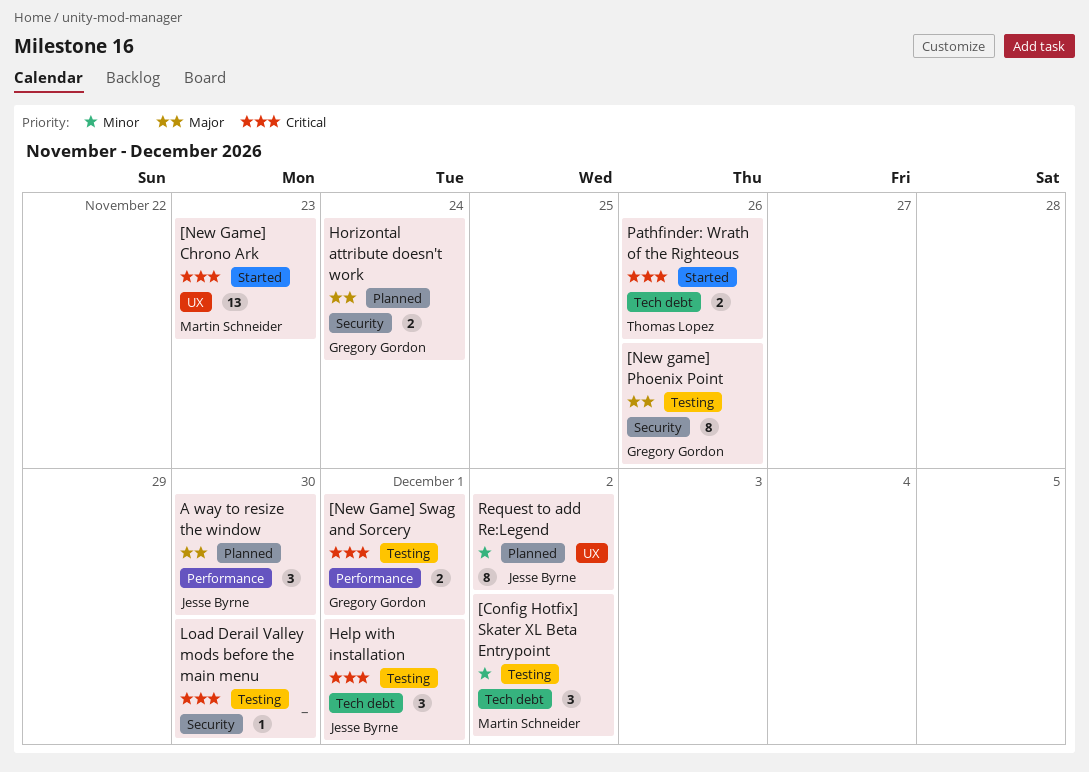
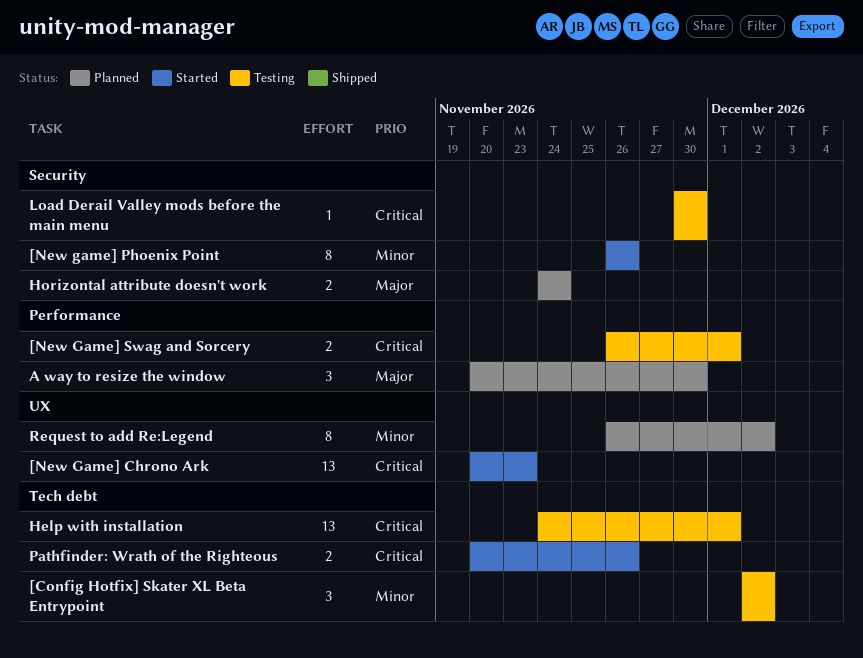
[New game] Phoenix Point, status: Testing -> Started
[New game] Phoenix Point, priority: Major -> Minor
Help with installation, estimate: 3 -> 13

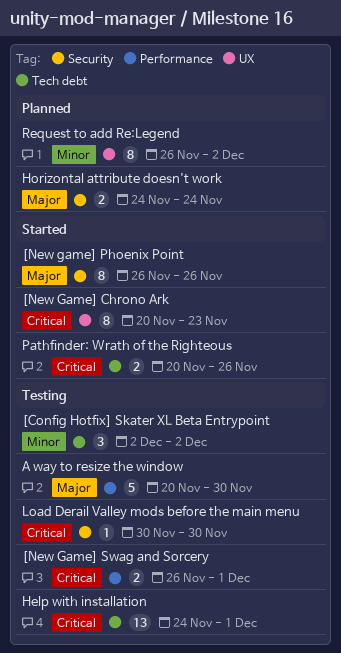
[New Game] Chrono Ark, estimate: 13 -> 8
[New game] Phoenix Point, priority: Minor -> Major
A way to resize the window, status: Planned -> Testing
A way to resize the window, estimate: 3 -> 5

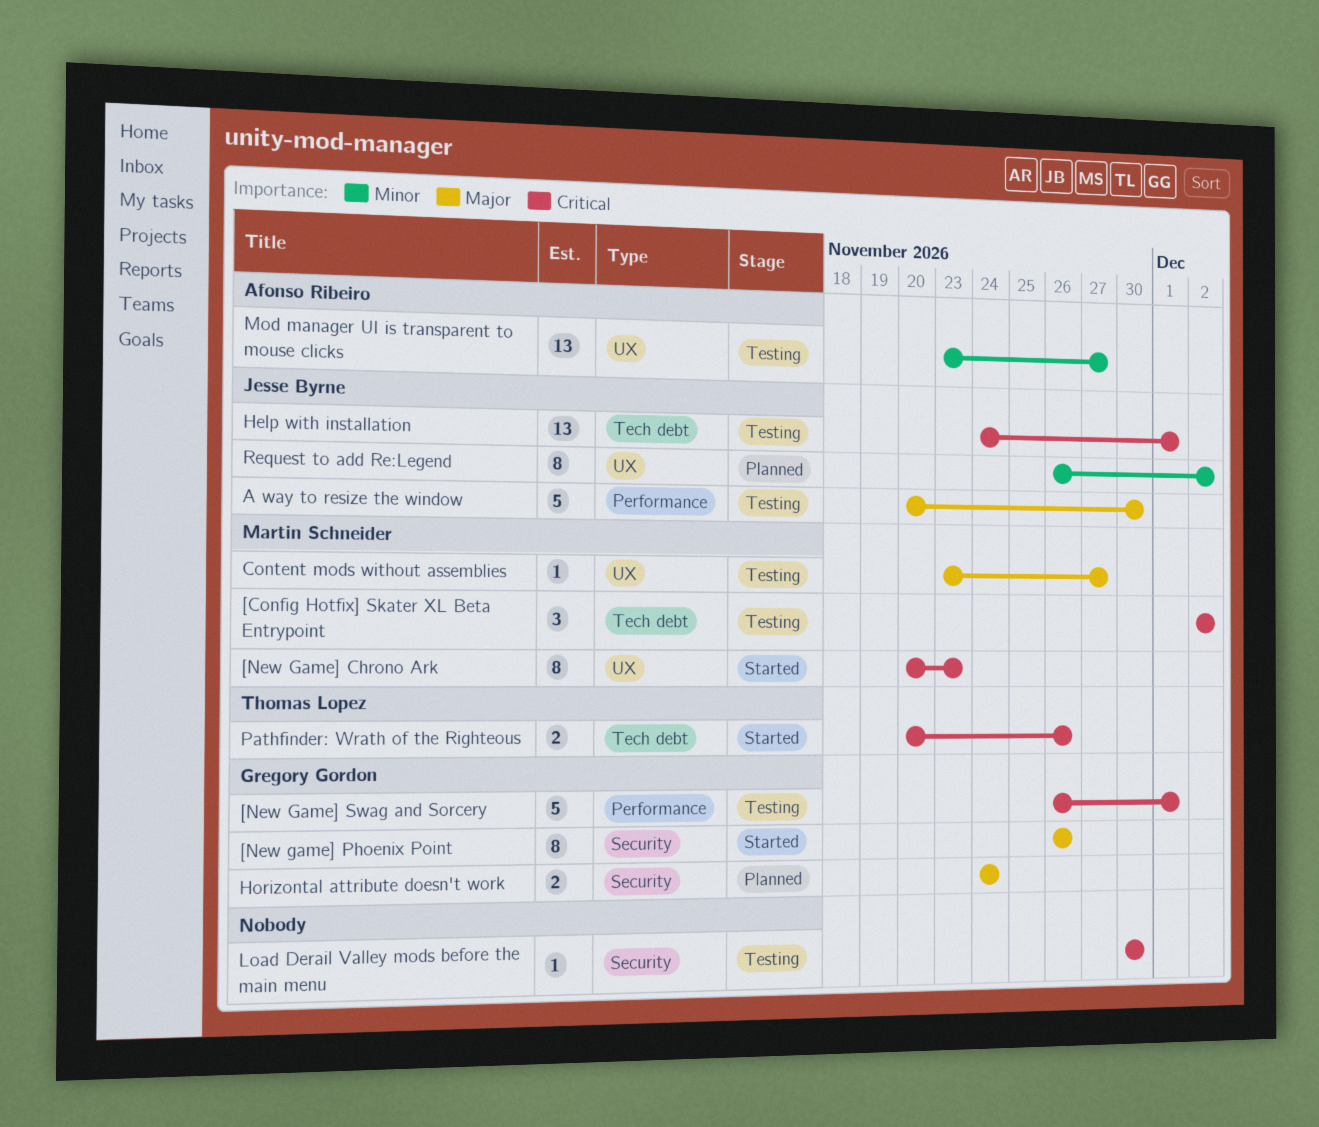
[Config Hotfix] Skater XL Beta Entrypoint, priority: Minor -> Critical
[New Game] Swag and Sorcery, estimate: 2 -> 5
Content mods without assemblies: none -> present
Mod manager UI is transparent to mouse clicks: none -> present

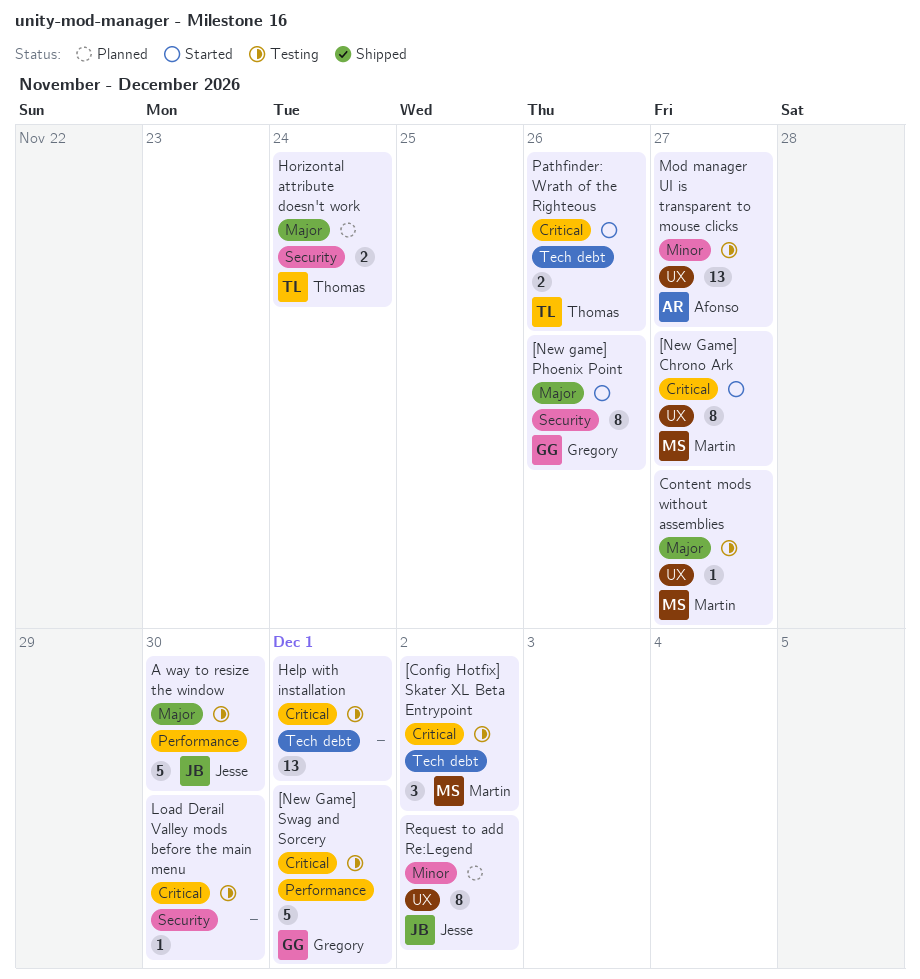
[New Game] Chrono Ark, due: Nov 23 -> Nov 27
Help with installation, owner: Jesse Byrne -> none
Horizontal attribute doesn't work, owner: Gregory Gordon -> Thomas Lopez

